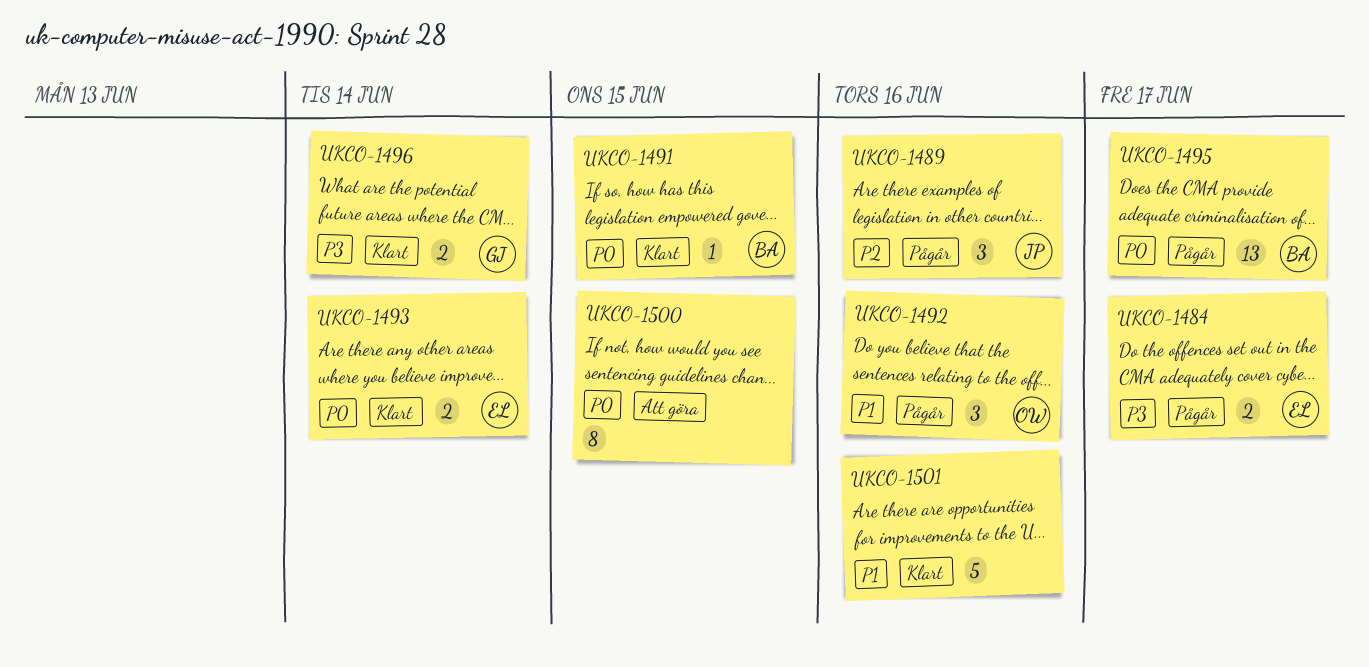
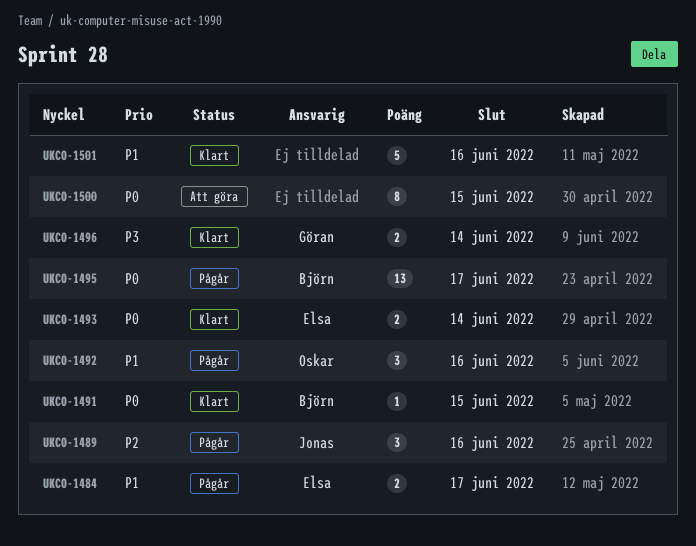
UKCO-1484, priority: P3 -> P1

